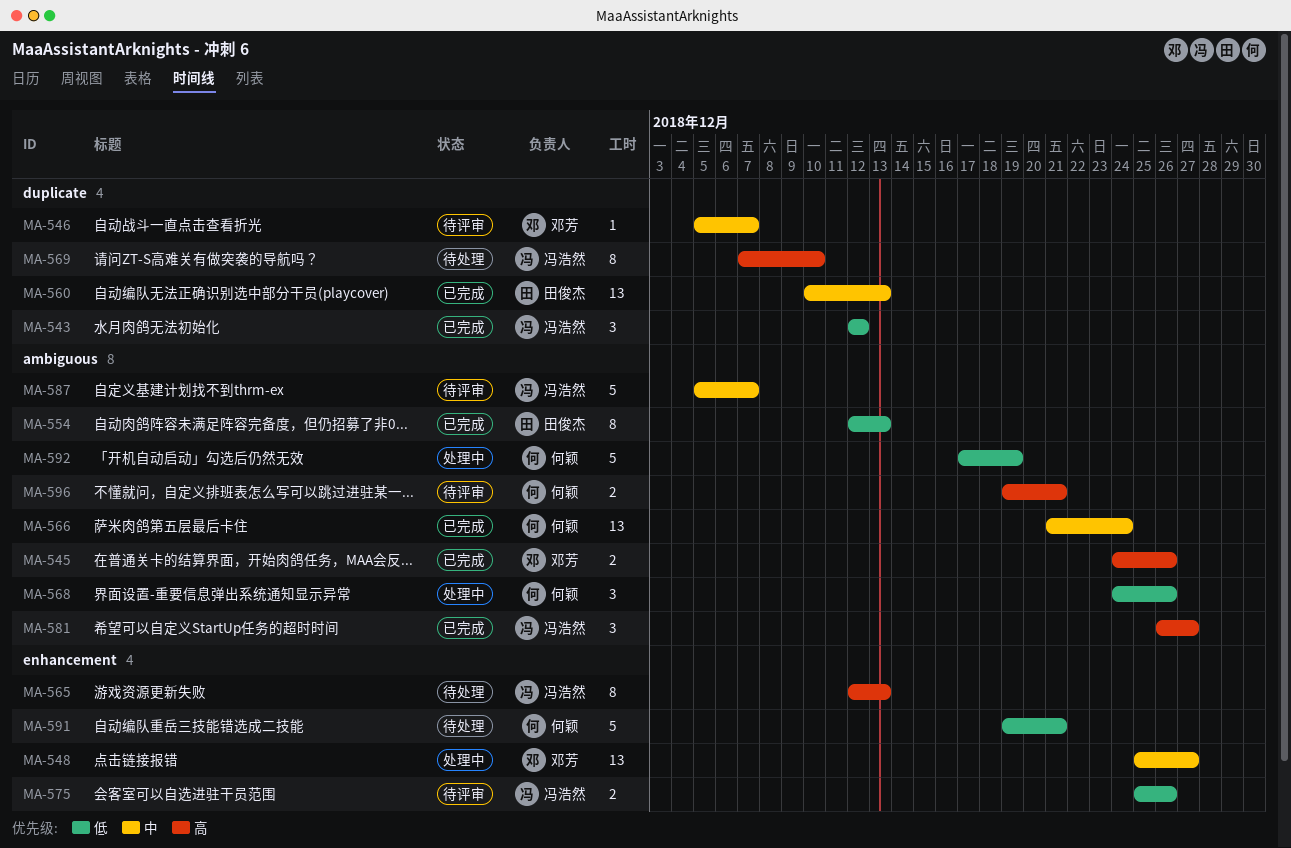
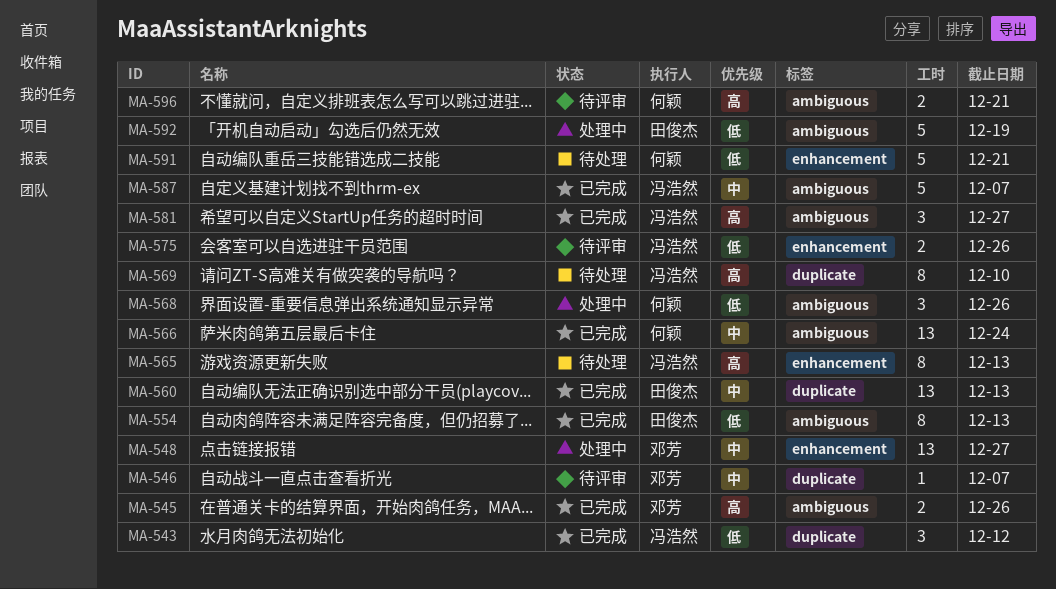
MA-587, status: 待评审 -> 已完成
MA-592, owner: 何颖 -> 田俊杰

